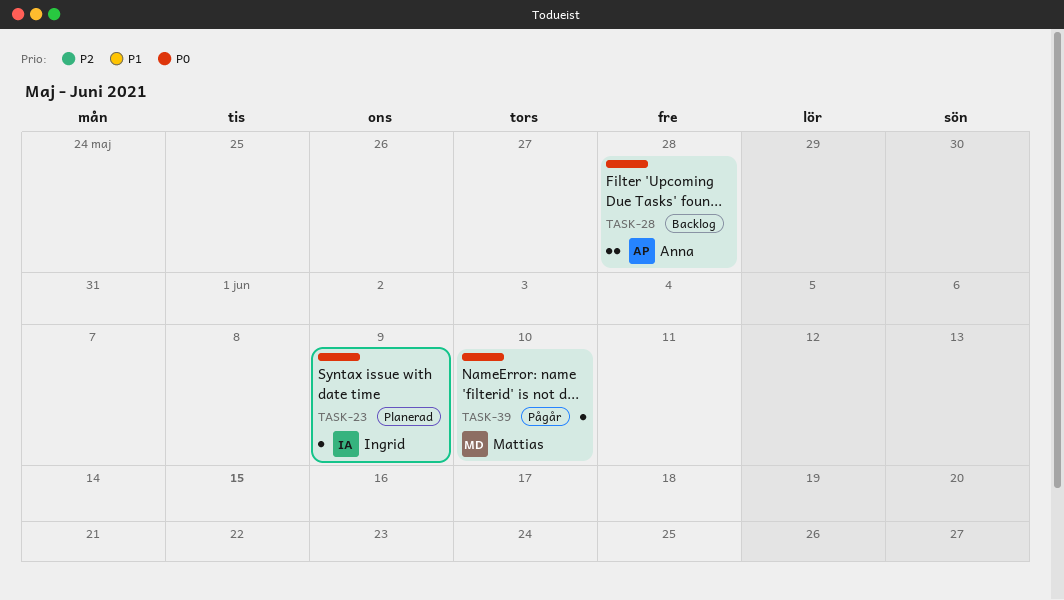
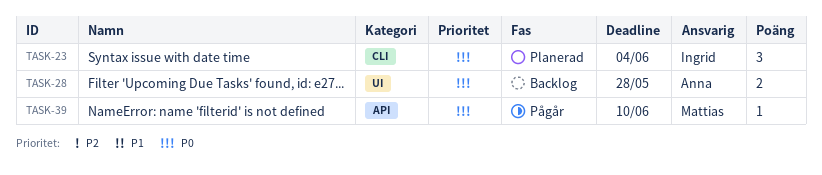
TASK-23, estimate: 1 -> 3
TASK-23, due: Jun 9 -> Jun 4

